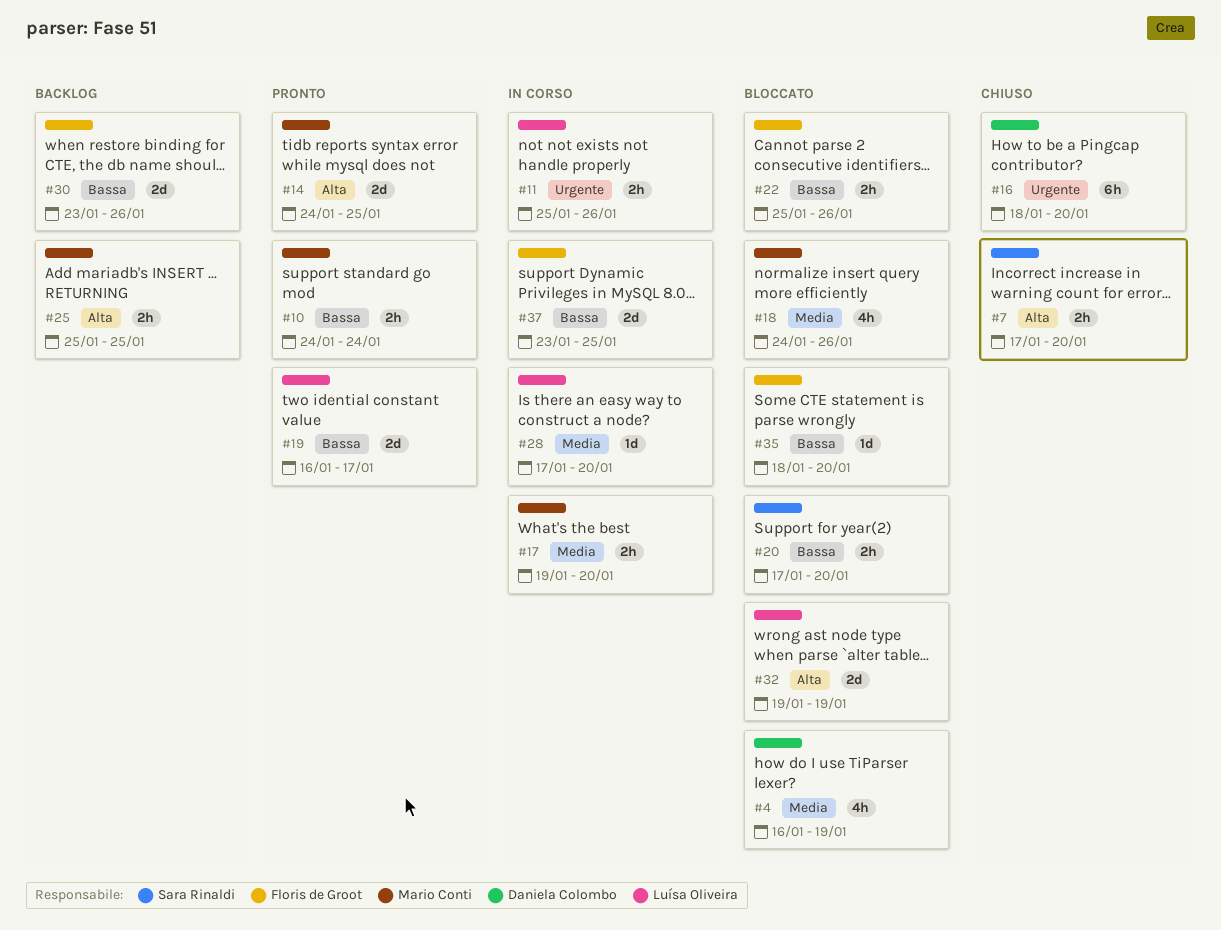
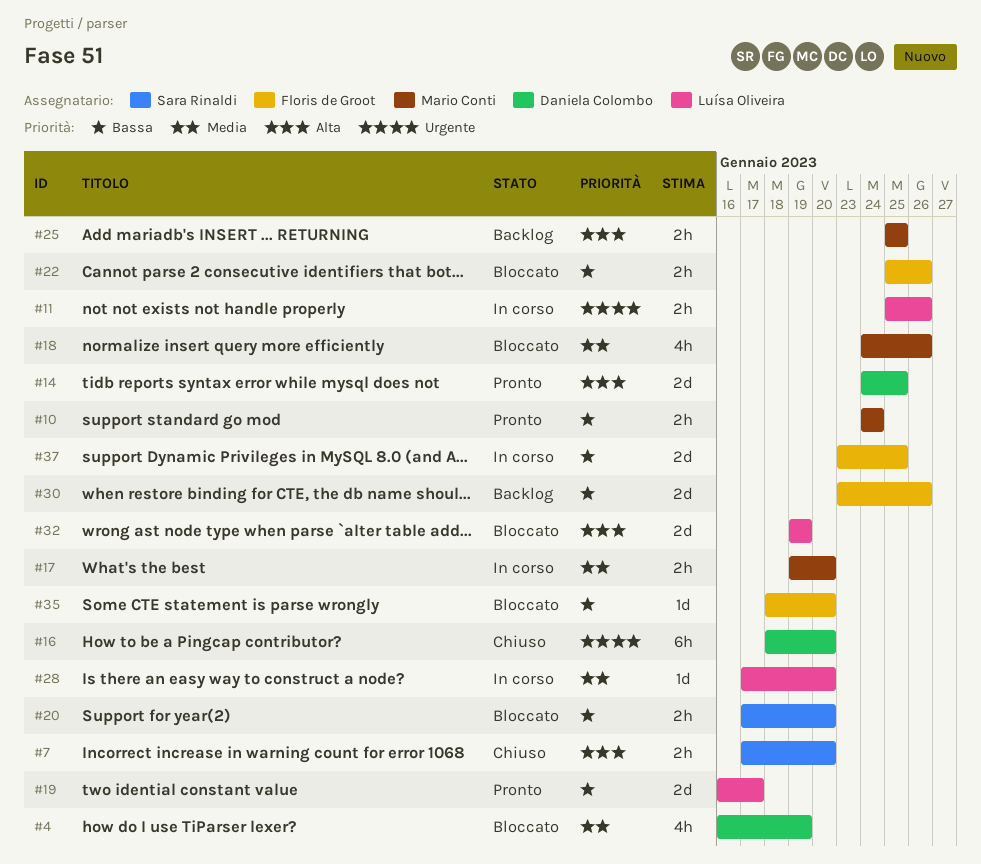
#14, owner: Mario Conti -> Daniela Colombo

